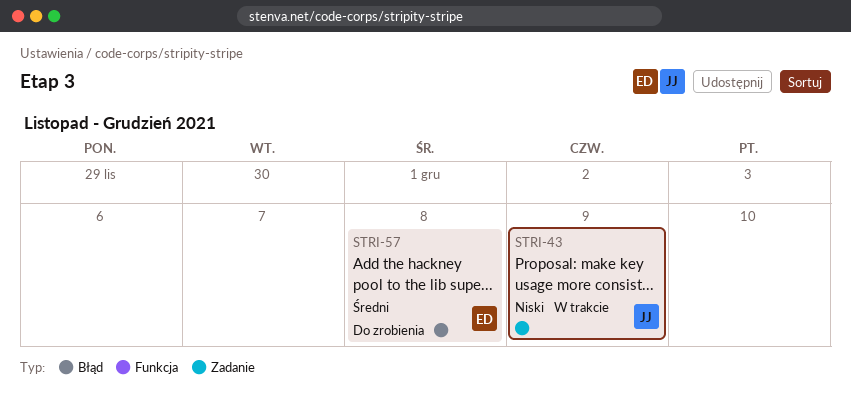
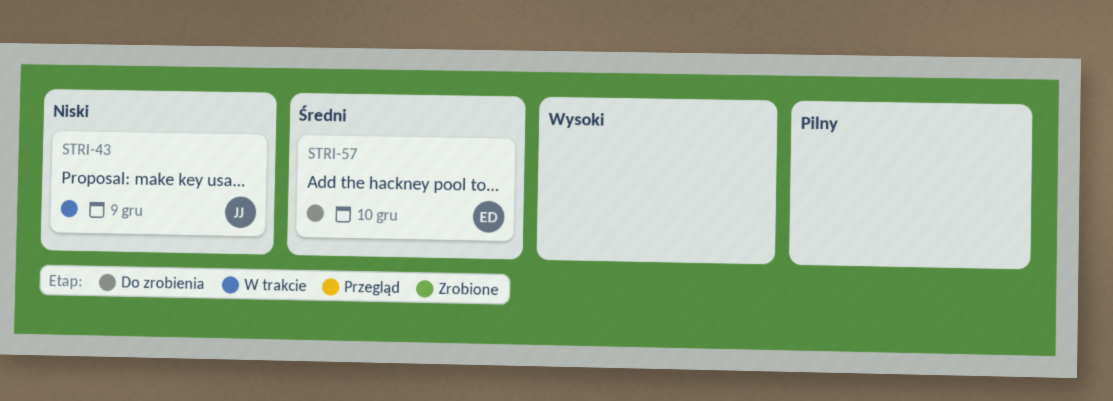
STRI-57, due: Dec 8 -> Dec 10

